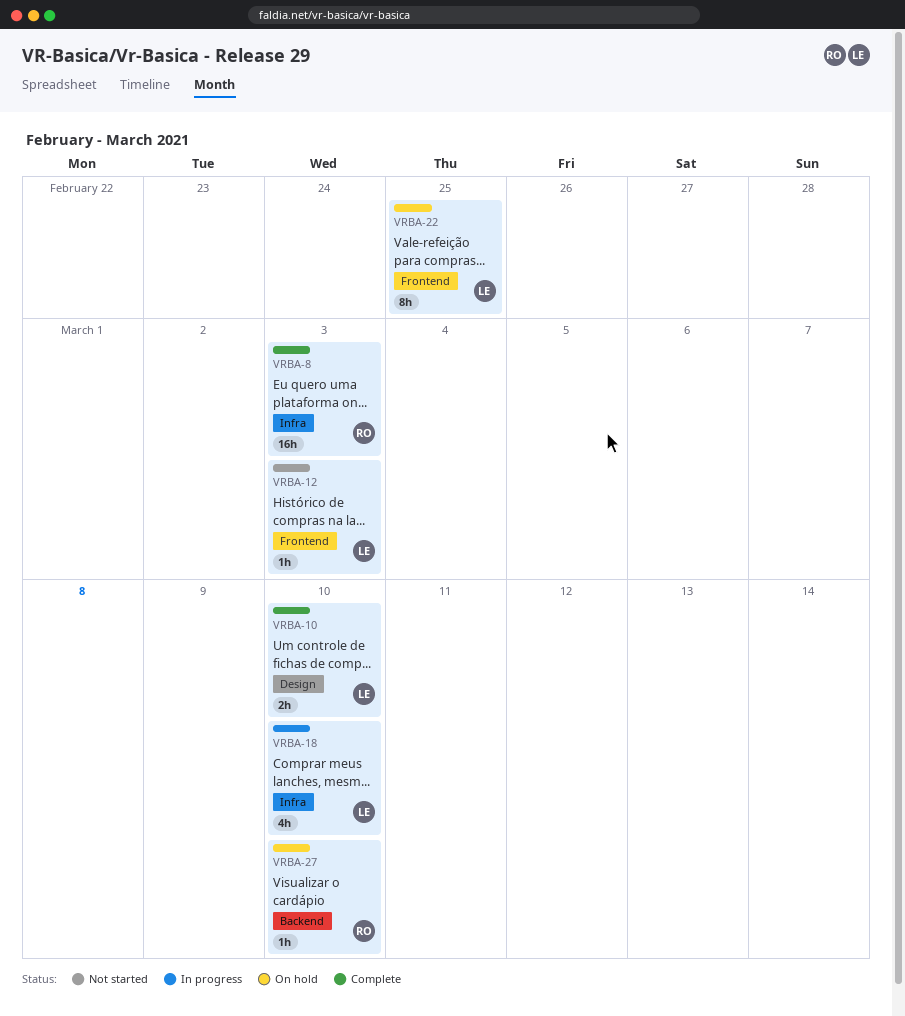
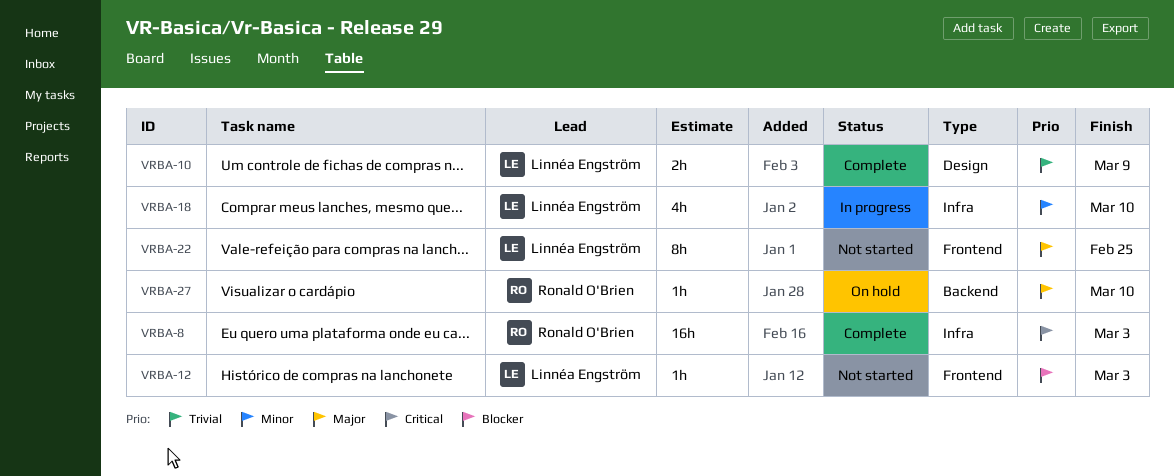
VRBA-10, due: Mar 10 -> Mar 9
VRBA-22, status: On hold -> Not started

